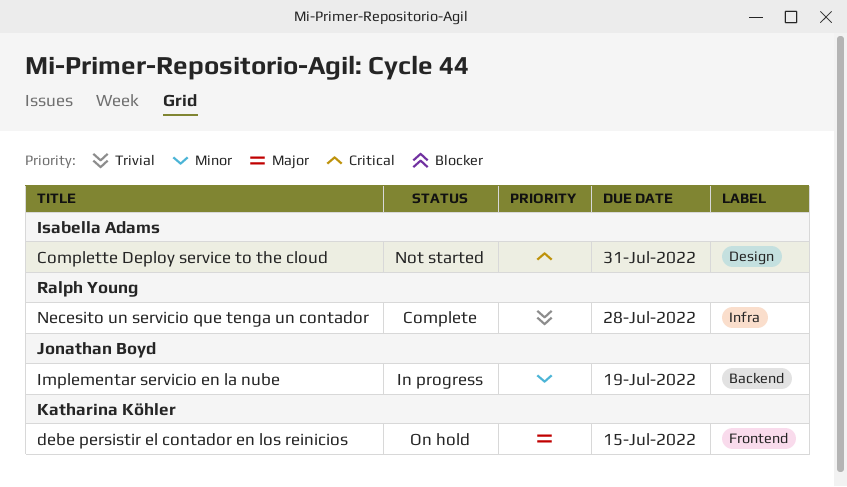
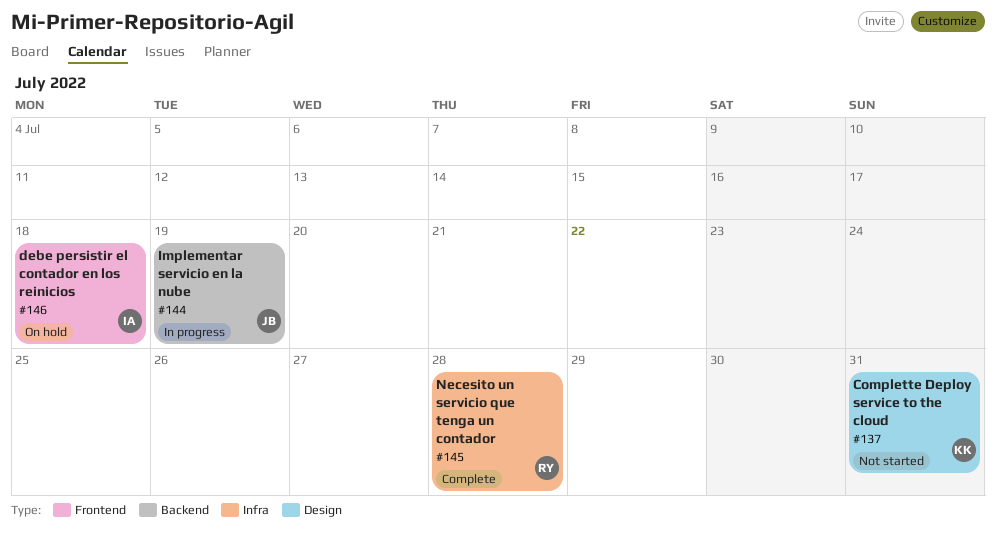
Complette Deploy service to the cloud, owner: Isabella Adams -> Katharina Köhler
debe persistir el contador en los reinicios, owner: Katharina Köhler -> Isabella Adams
debe persistir el contador en los reinicios, due: Jul 15 -> Jul 18

